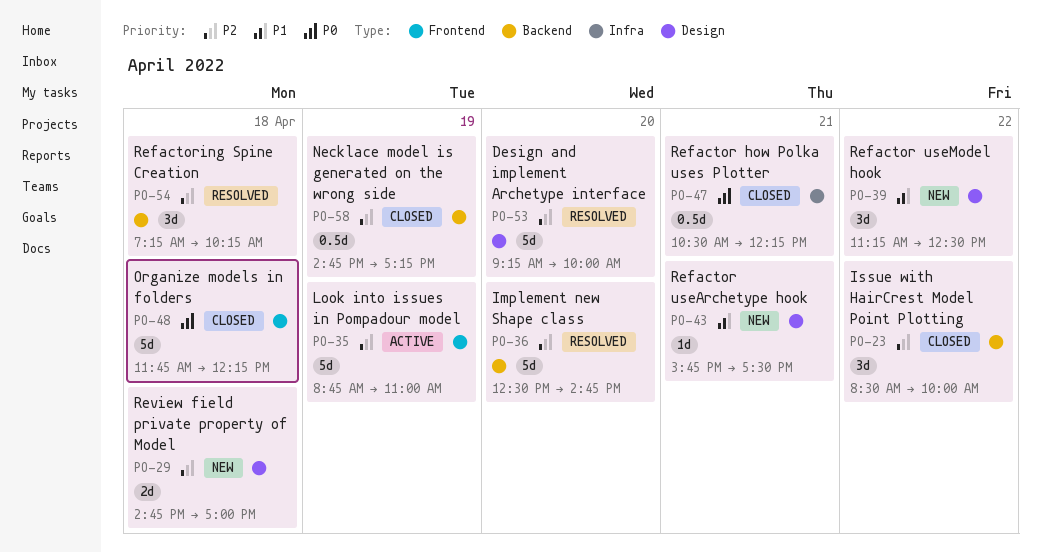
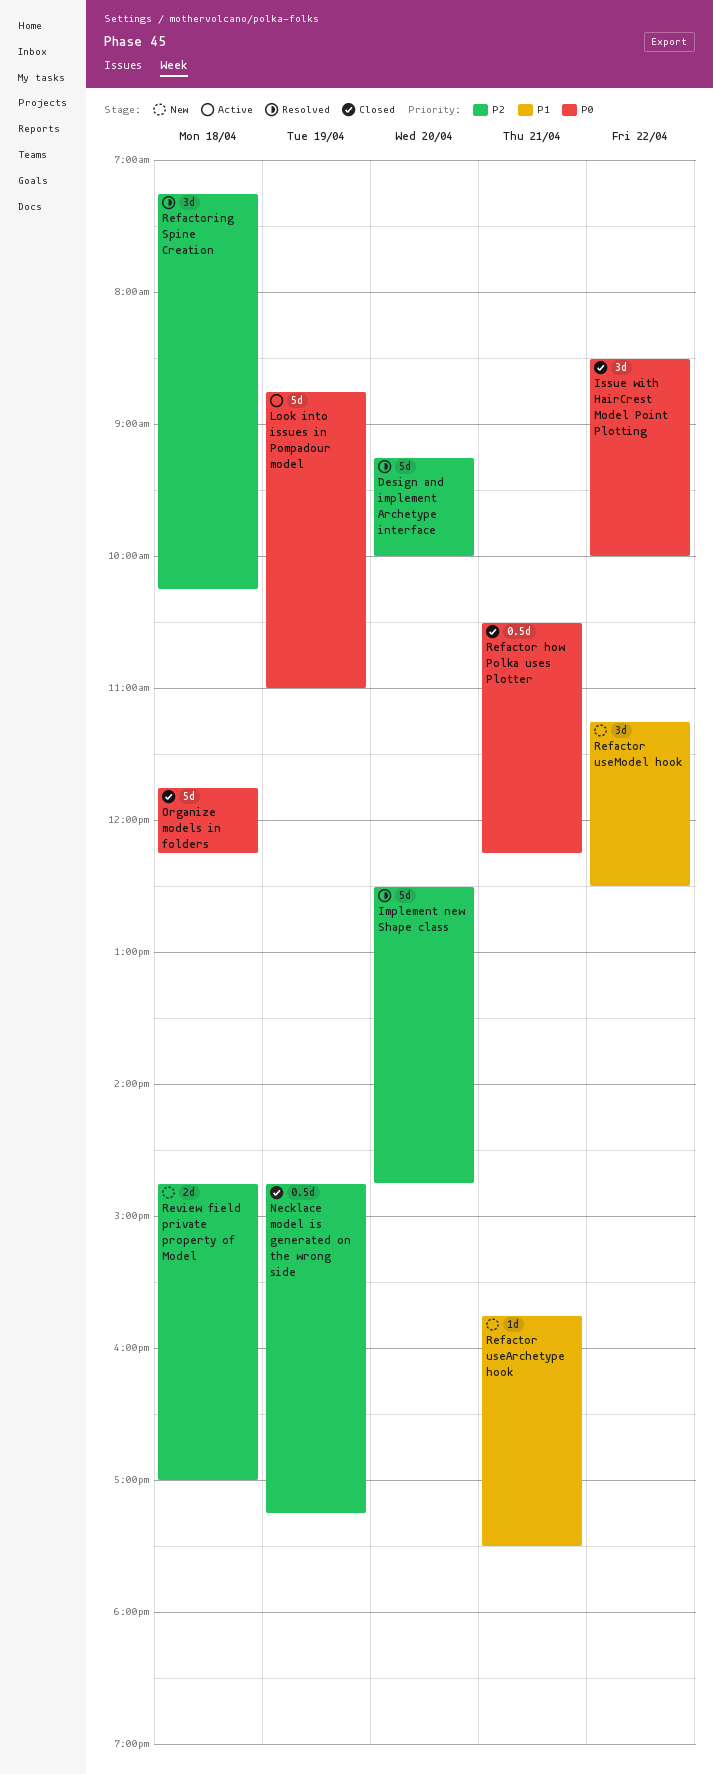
Issue with HairCrest Model Point Plotting, priority: P2 -> P0
Look into issues in Pompadour model, priority: P2 -> P0

